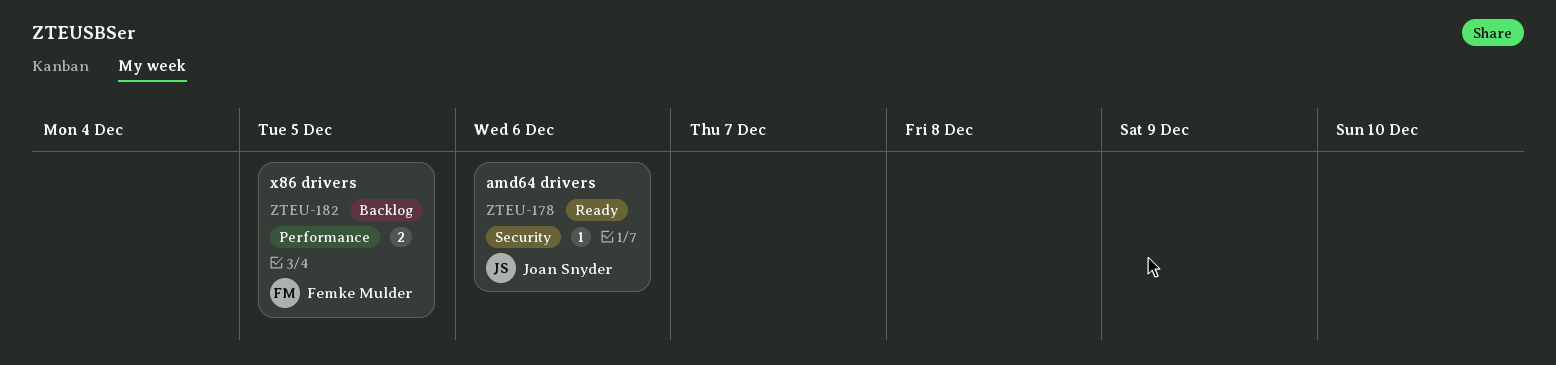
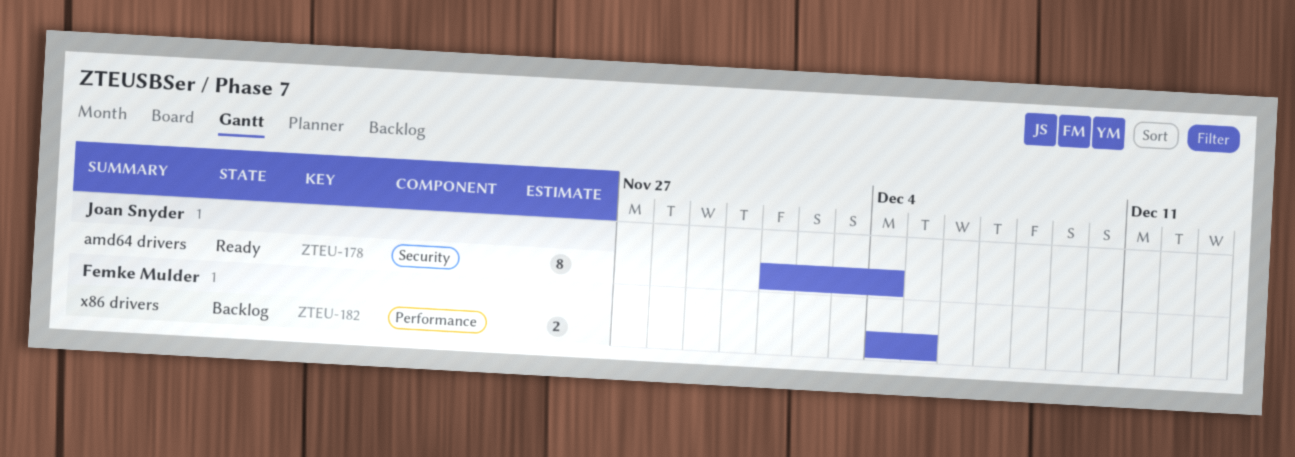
ZTEU-178, estimate: 1 -> 8
ZTEU-178, due: Dec 6 -> Dec 4

